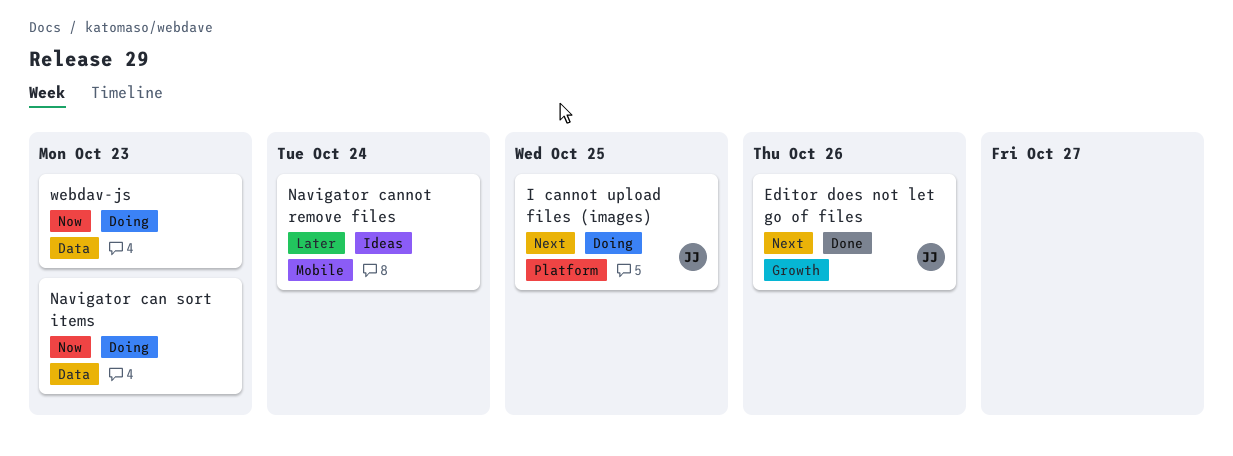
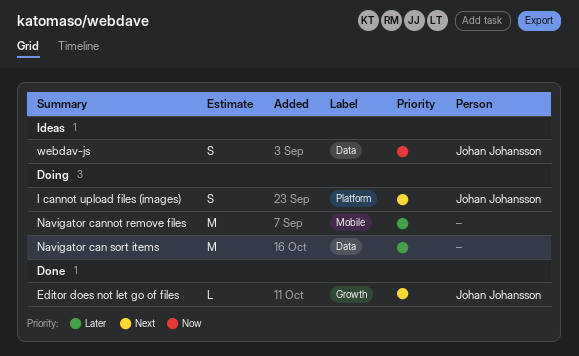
Navigator can sort items, priority: Now -> Later
Navigator cannot remove files, status: Ideas -> Doing
webdav-js, status: Doing -> Ideas
webdav-js, owner: none -> Johan Johansson

